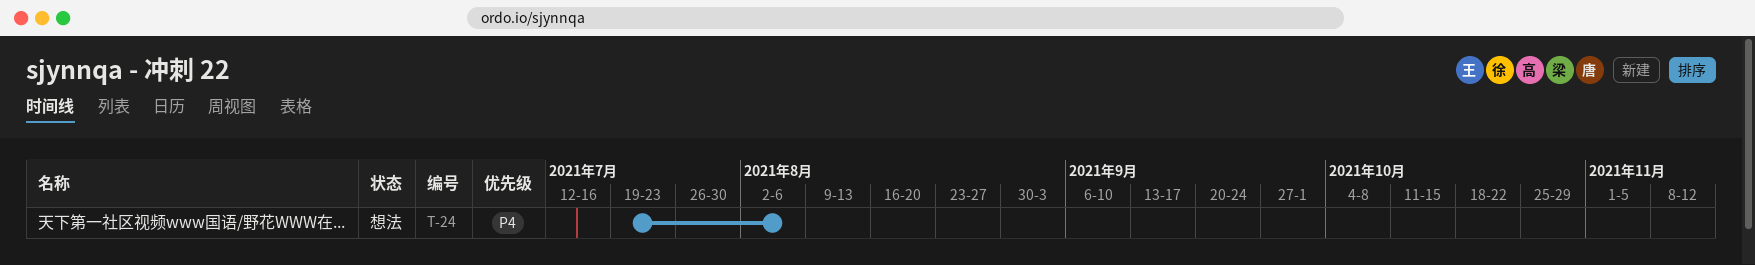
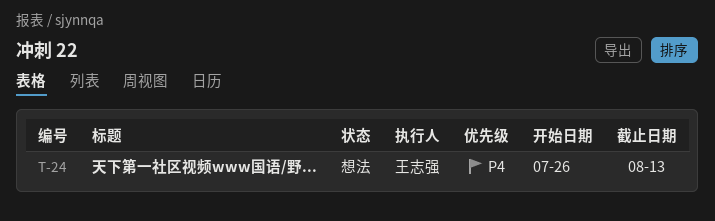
T-24, start: Jul 19 -> Jul 26
T-24, due: Aug 6 -> Aug 13

